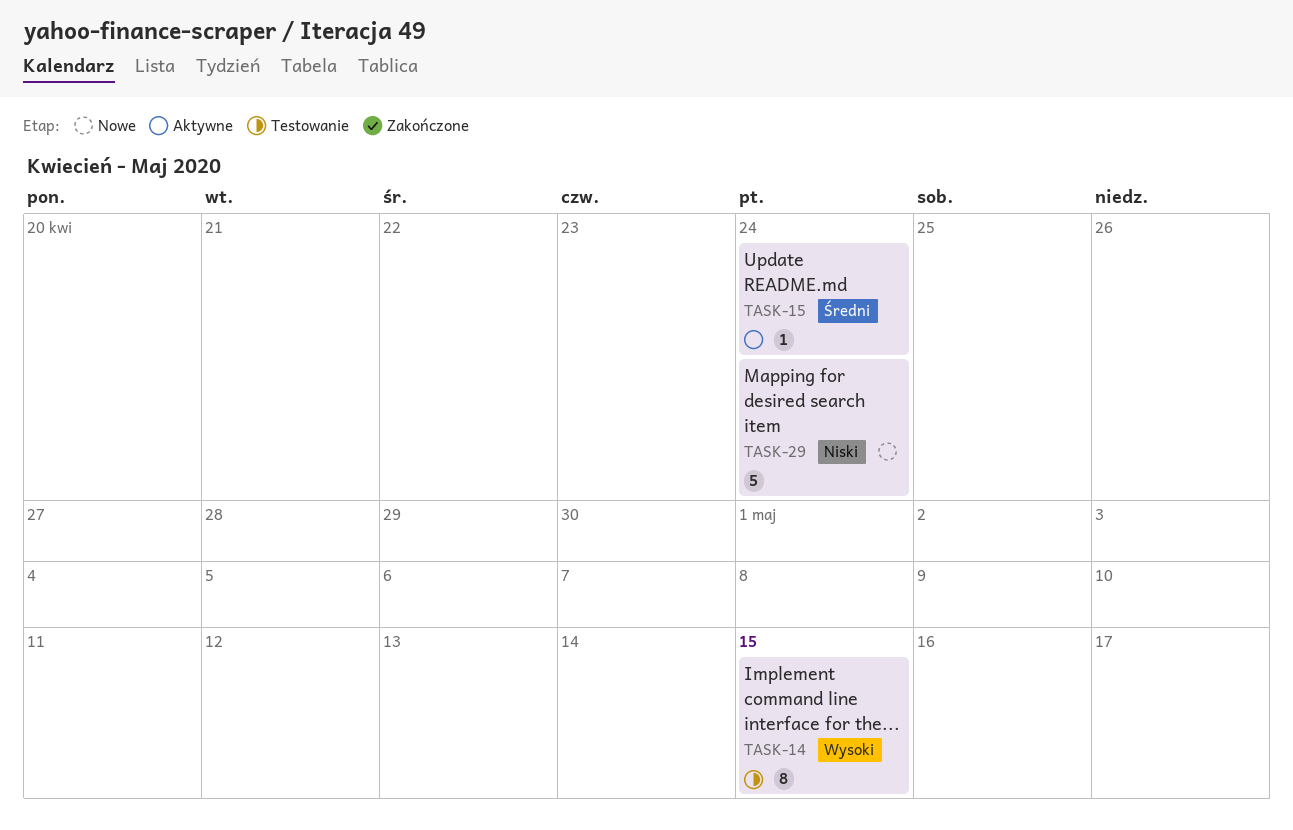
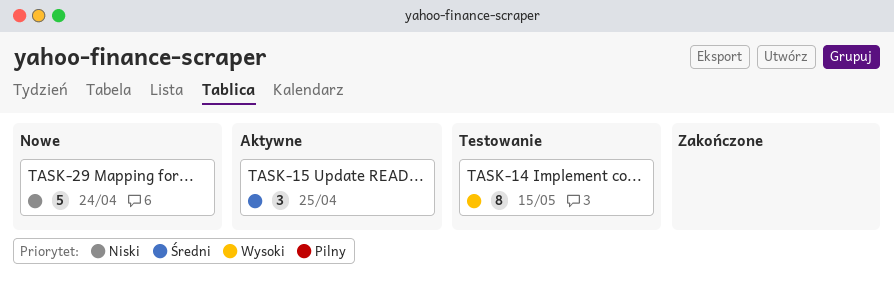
TASK-15, estimate: 1 -> 3
TASK-15, due: Apr 24 -> Apr 25

